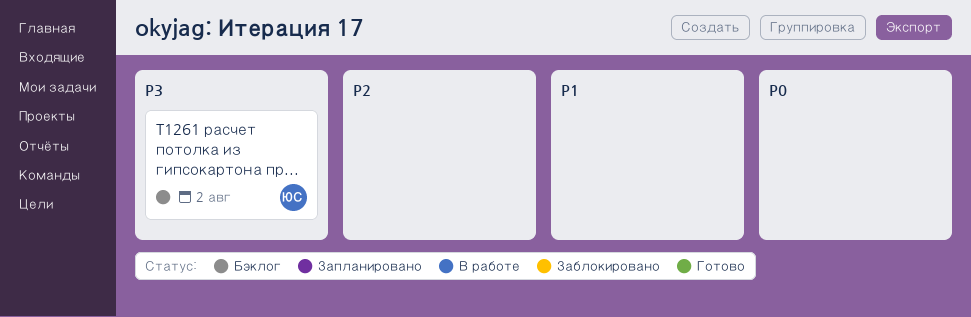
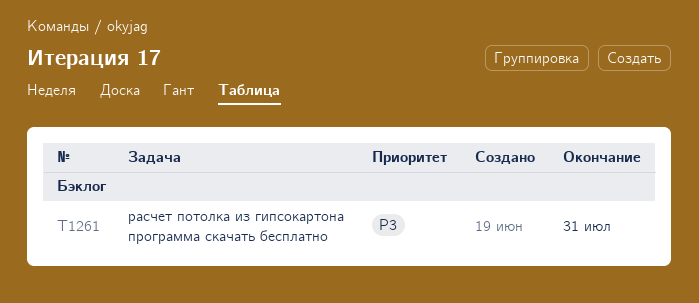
T1261, due: Aug 2 -> Jul 31

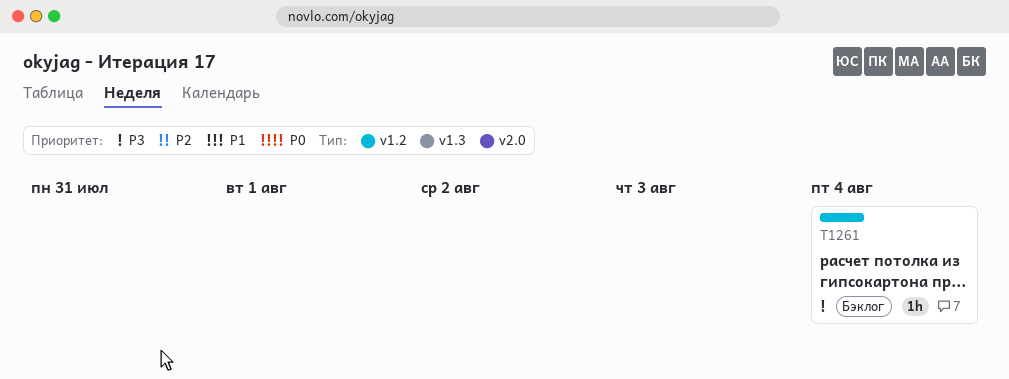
T1261, due: Jul 31 -> Aug 4

